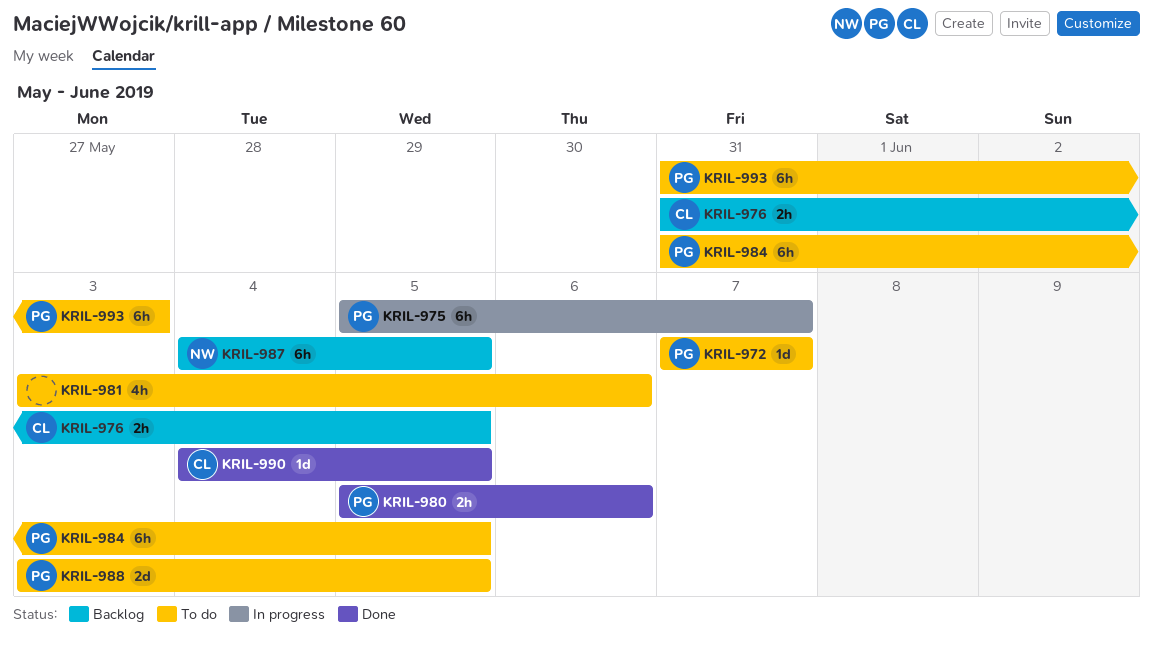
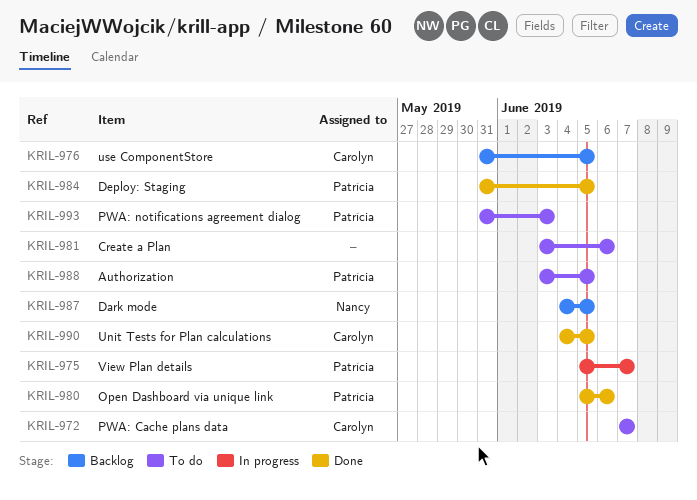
KRIL-972, owner: Patrícia -> Carolyn
KRIL-984, status: To do -> Done

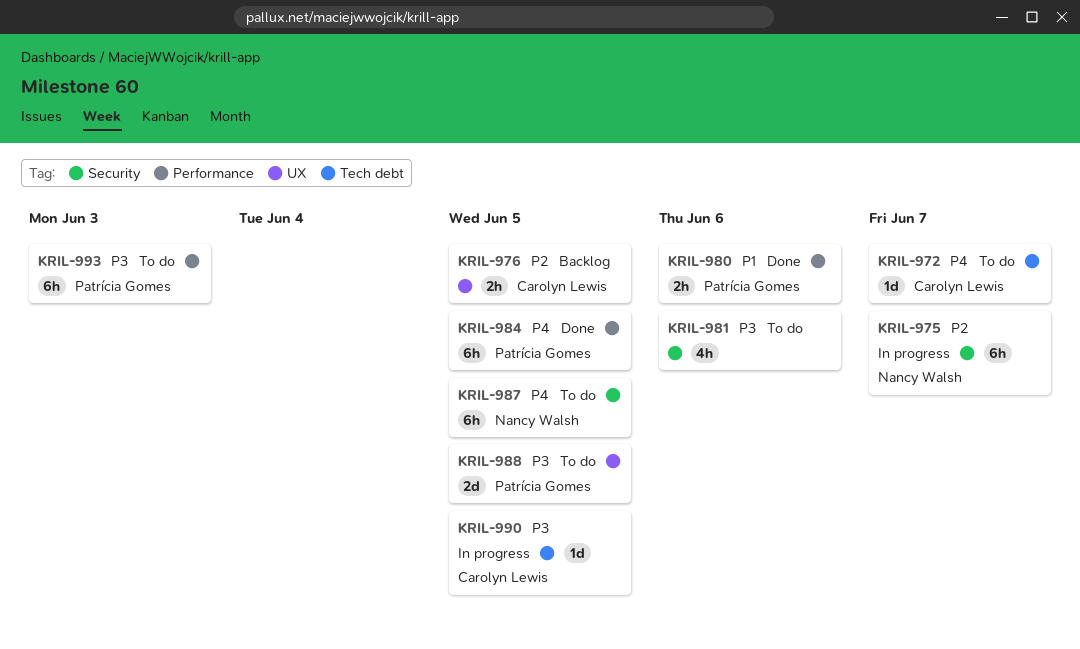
KRIL-975, owner: Patrícia Gomes -> Nancy Walsh
KRIL-987, status: Backlog -> To do
KRIL-990, status: Done -> In progress

